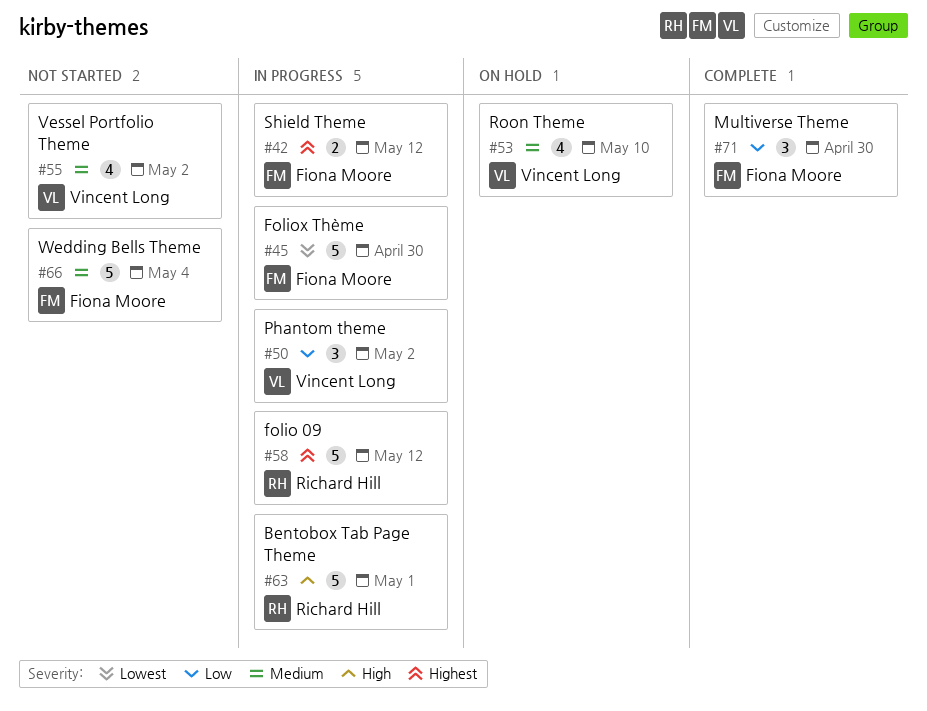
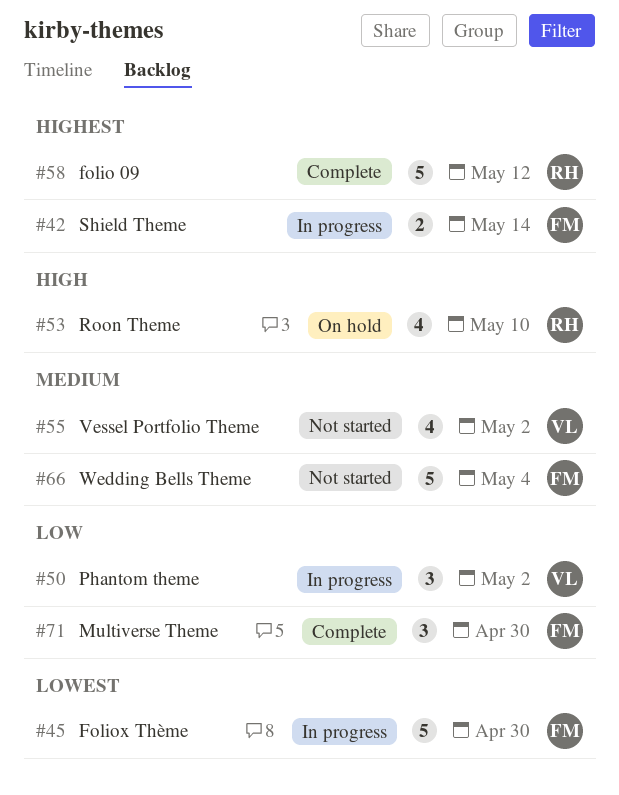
#42, due: May 12 -> May 14
#53, owner: Vincent Long -> Richard Hill
#53, priority: Medium -> High
#58, status: In progress -> Complete
#63: present -> none

